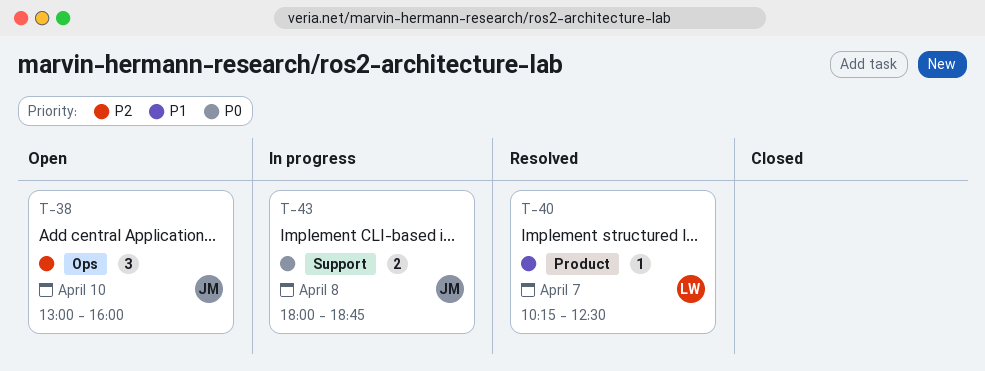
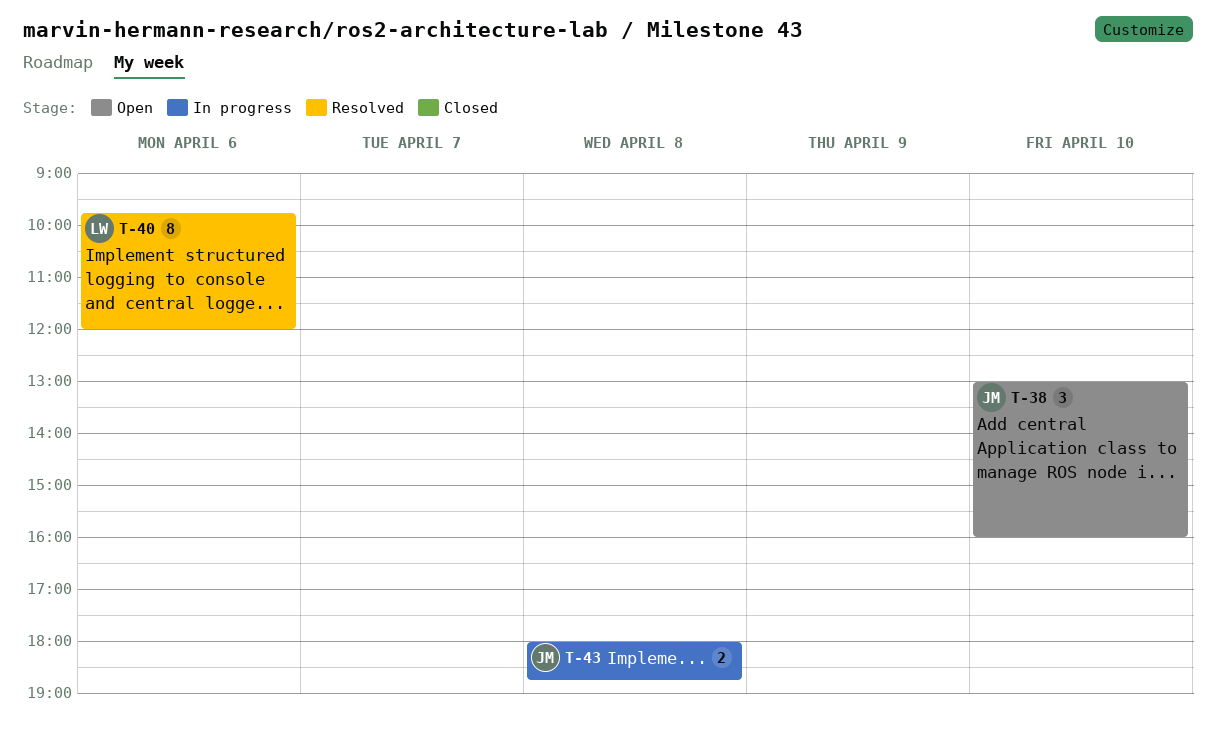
T-40, estimate: 1 -> 8
T-40, day: Apr 7 -> Apr 6
T-40, begins: 10:15 -> 09:45
T-40, ends: 12:30 -> 12:00

